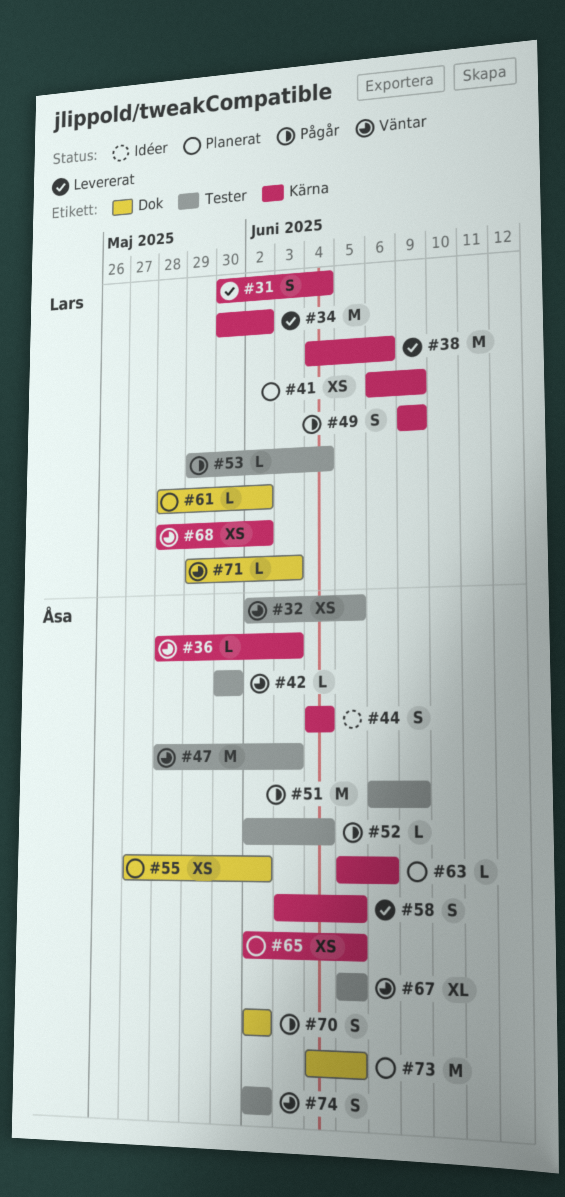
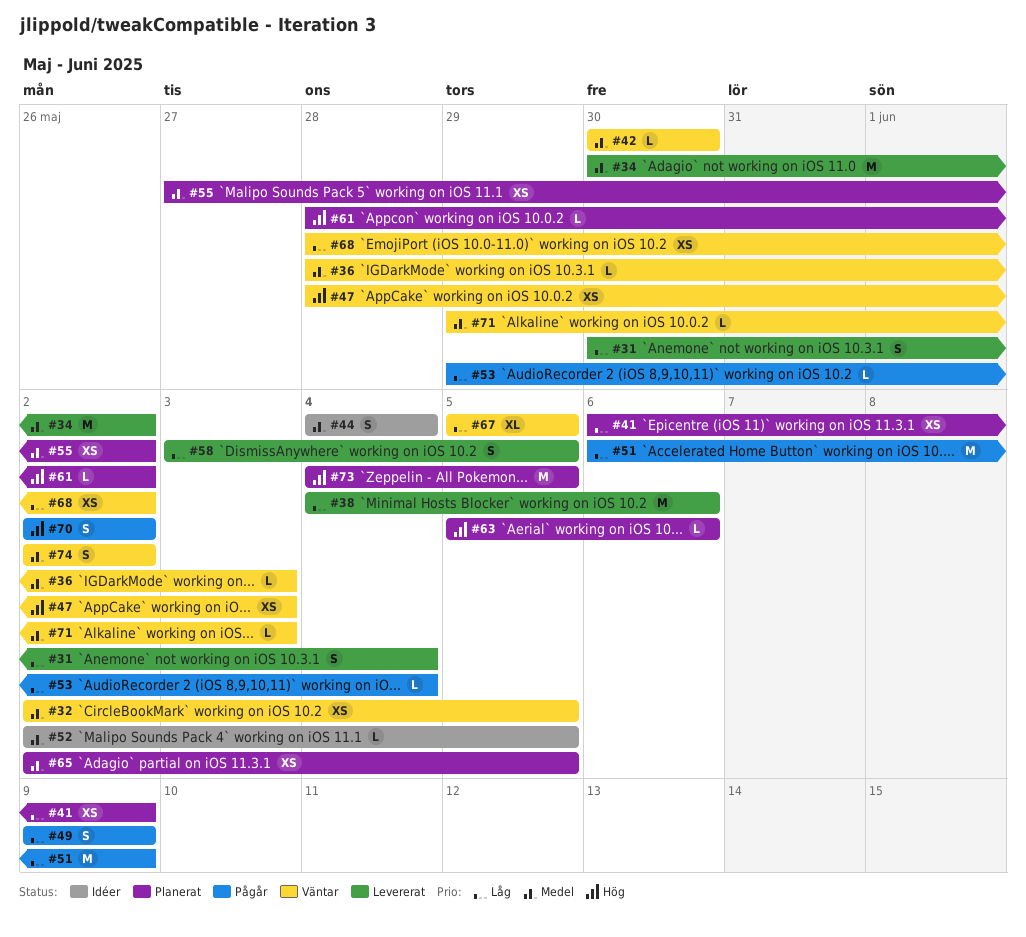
#47, estimate: M -> XS
#52, status: Pågår -> Idéer
#52, due: Jun 4 -> Jun 5

